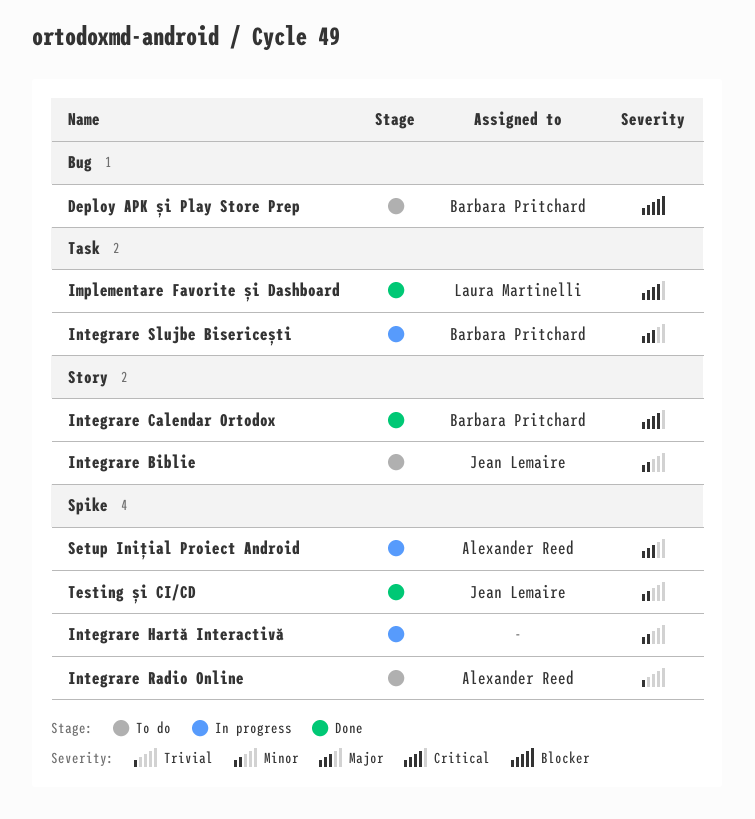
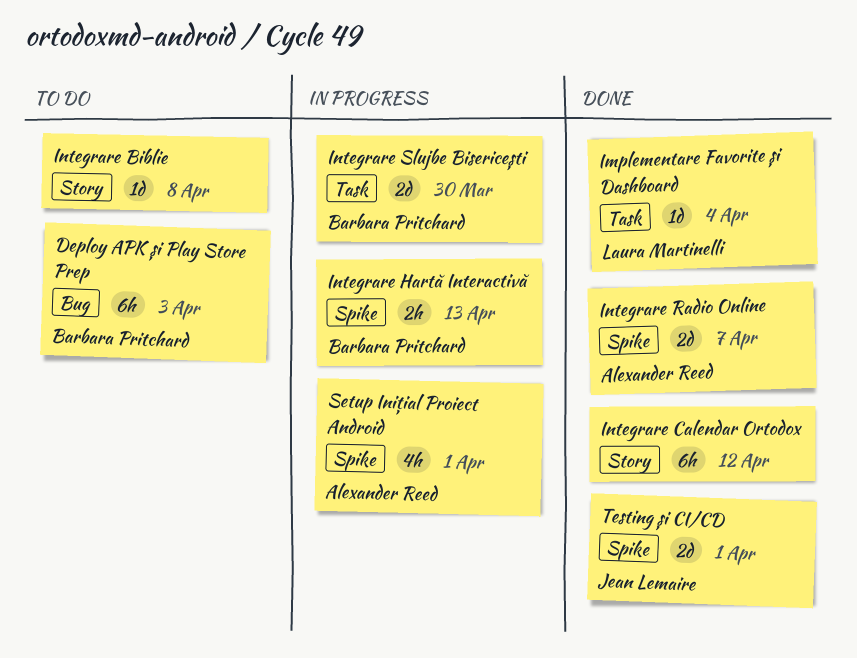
Integrare Biblie, owner: Jean Lemaire -> none
Integrare Calendar Ortodox, owner: Barbara Pritchard -> none
Integrare Hartă Interactivă, owner: none -> Barbara Pritchard
Integrare Radio Online, status: To do -> Done

